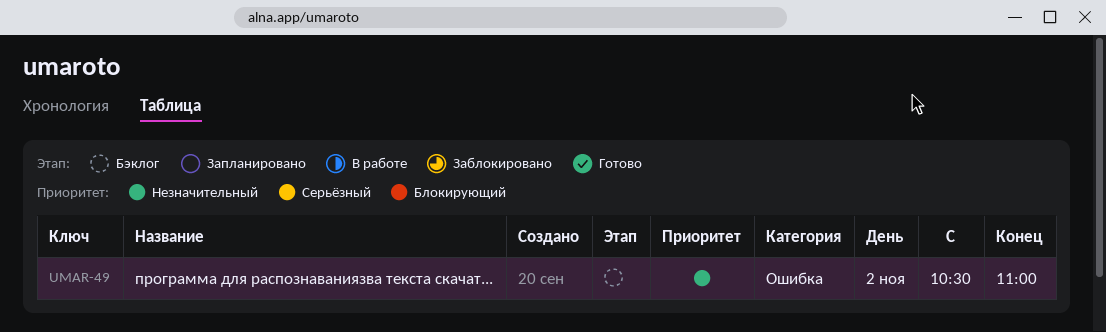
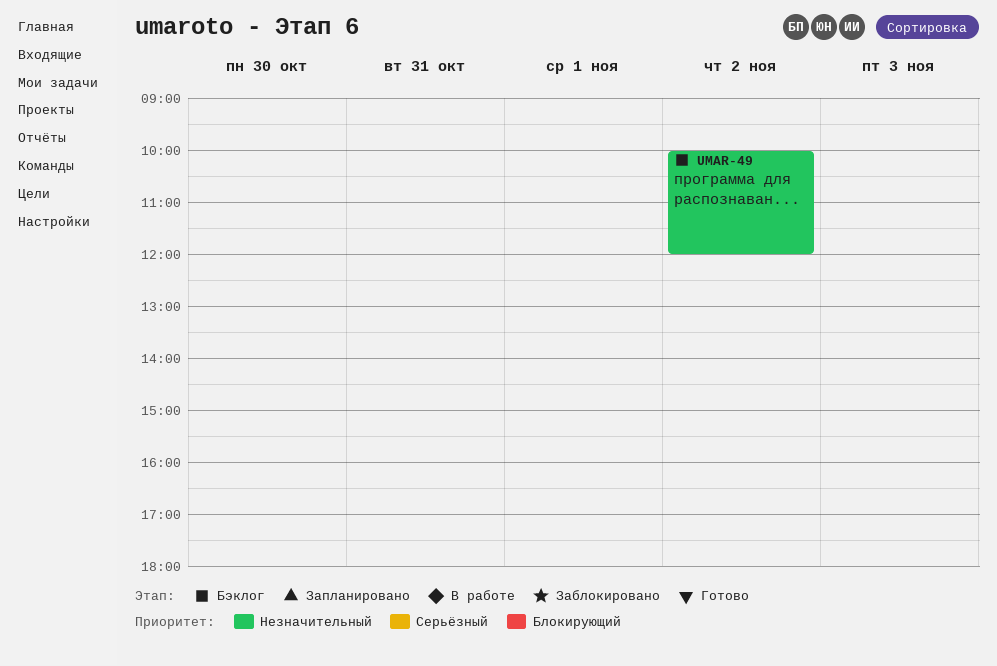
UMAR-49, begins: 10:30 -> 10:00
UMAR-49, ends: 11:00 -> 12:00

